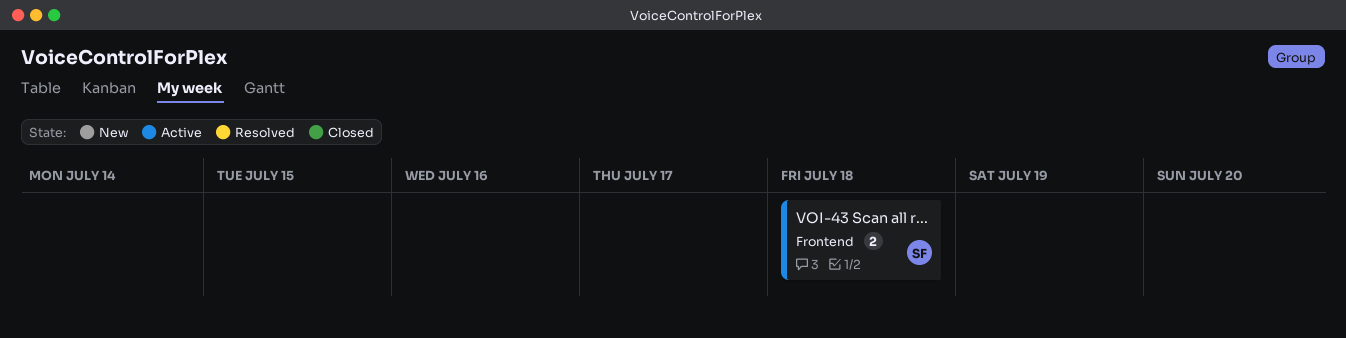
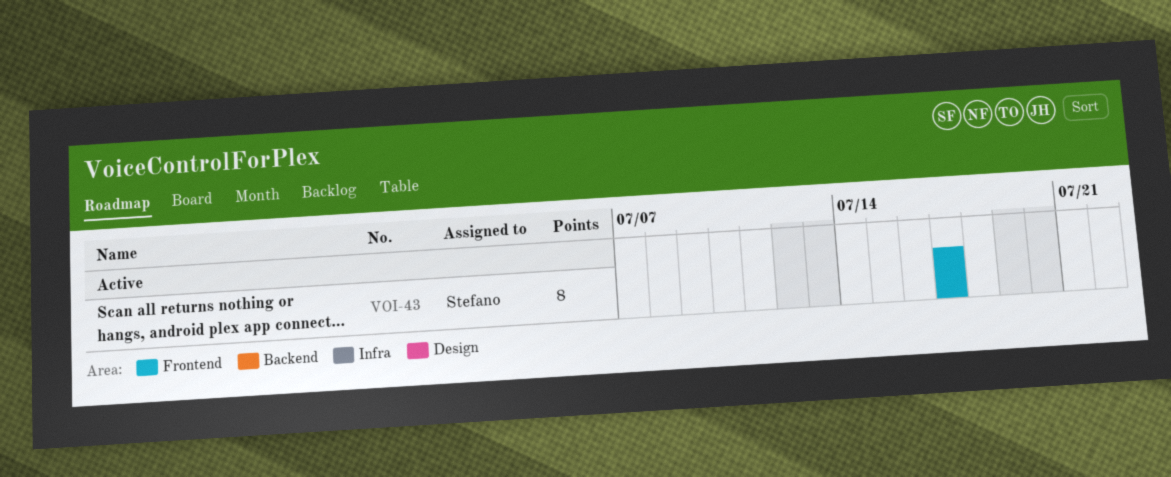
VOI-43, estimate: 2 -> 8
VOI-43, due: Jul 18 -> Jul 17

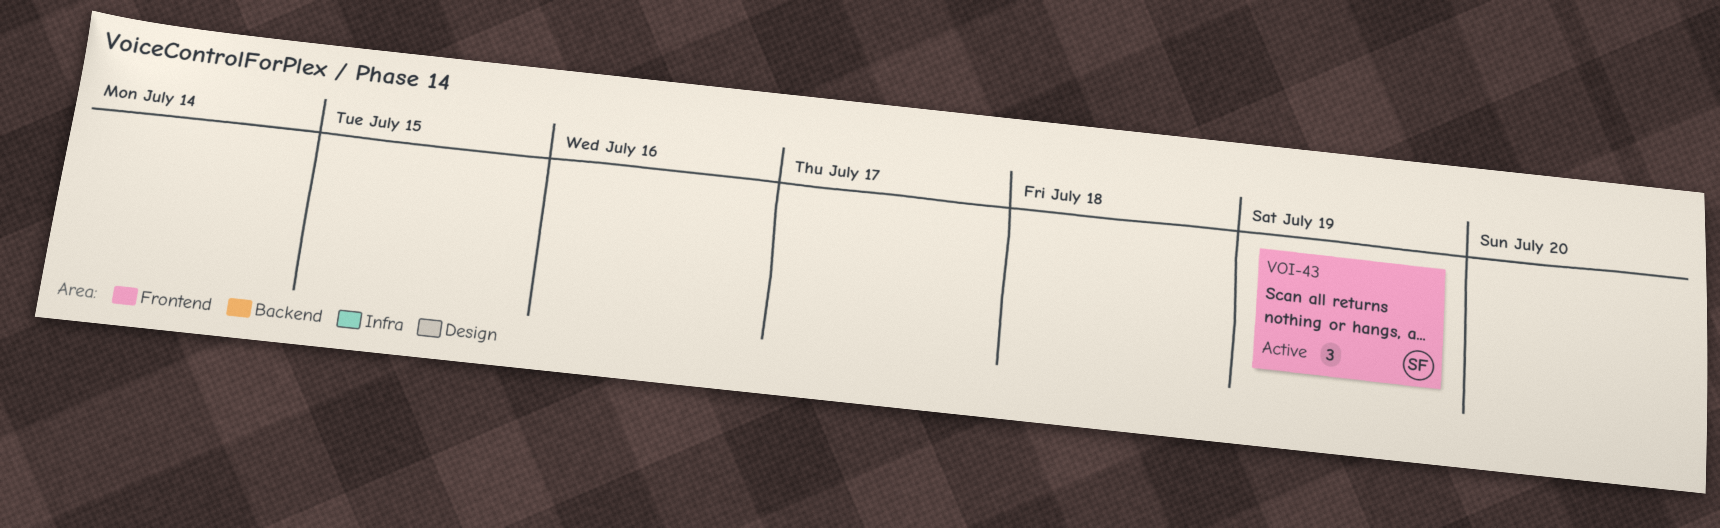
VOI-43, estimate: 8 -> 3
VOI-43, due: Jul 17 -> Jul 19

